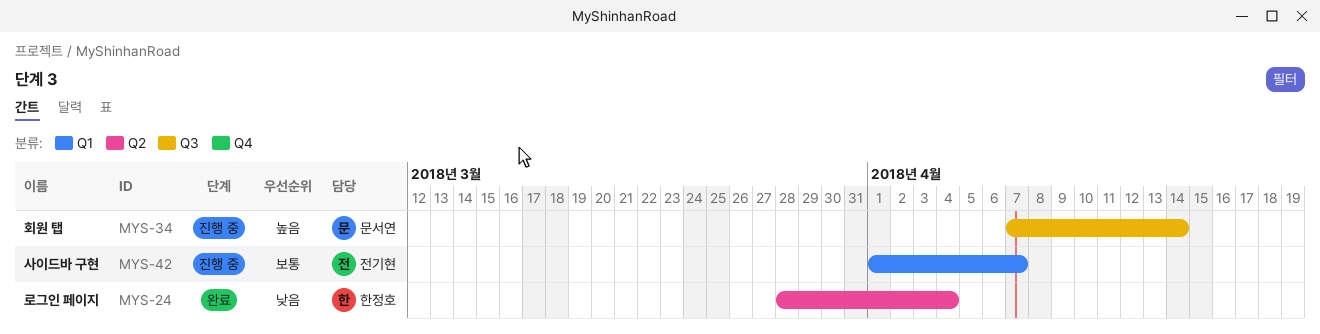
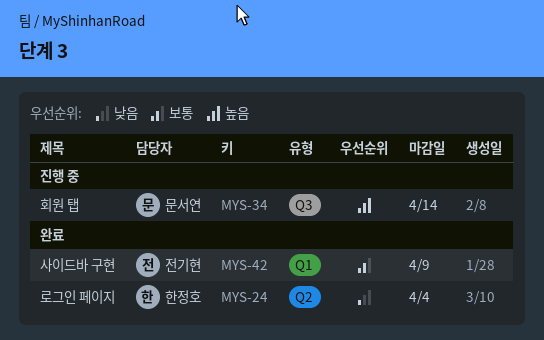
MYS-42, status: 진행 중 -> 완료
MYS-42, due: Apr 7 -> Apr 9

